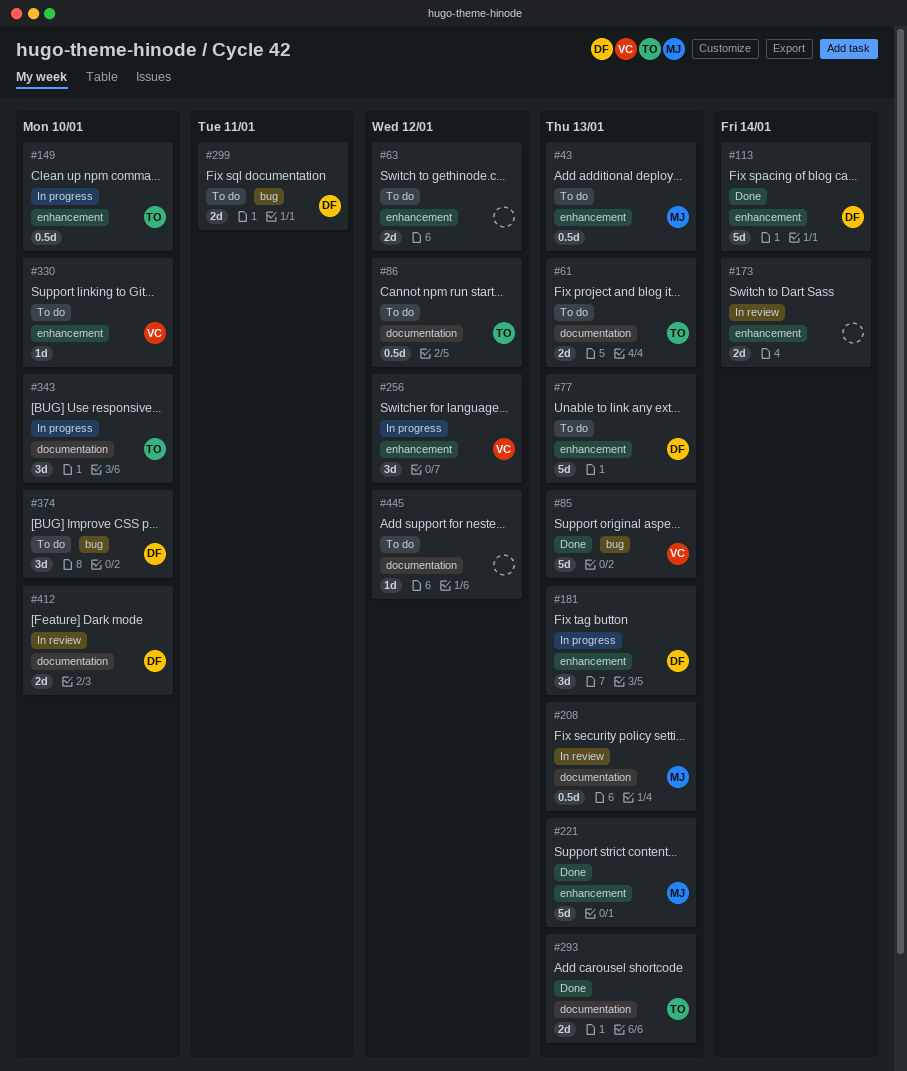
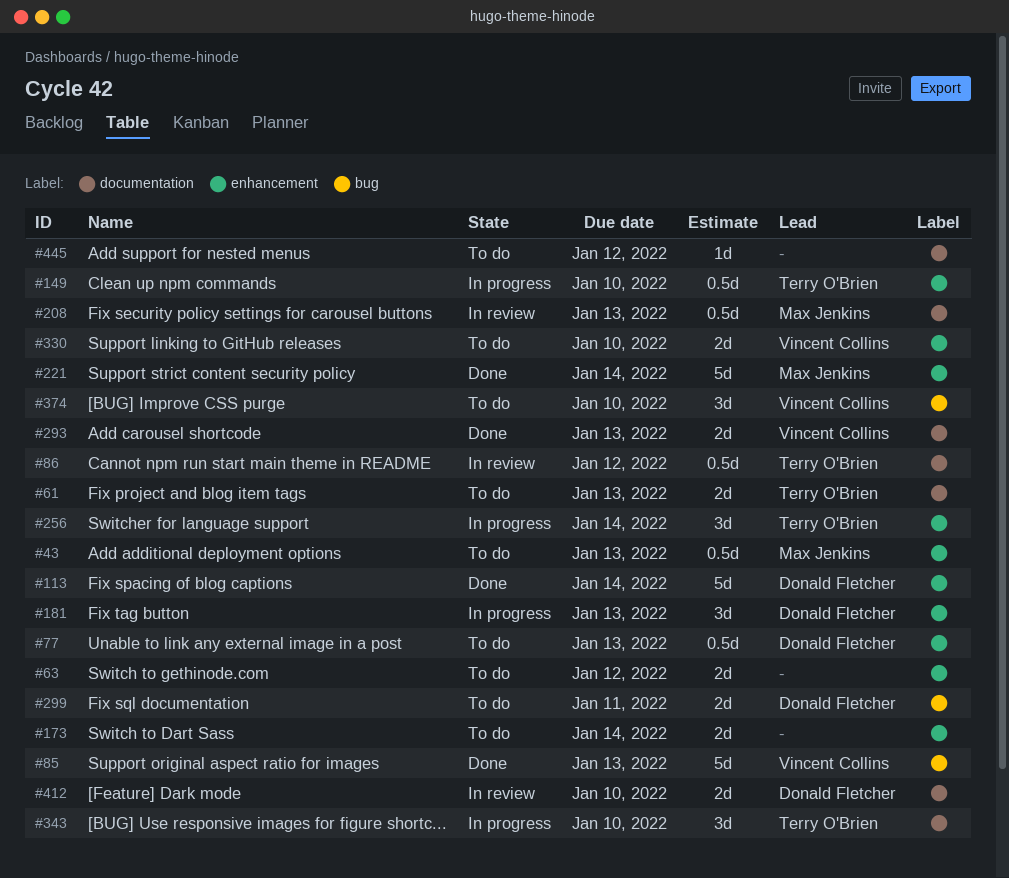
#77, estimate: 5d -> 0.5d
#86, status: To do -> In review
#173, status: In review -> To do
#221, due: Jan 13 -> Jan 14
#256, owner: Vincent Collins -> Terry O'Brien
#256, due: Jan 12 -> Jan 14
#293, owner: Terry O'Brien -> Vincent Collins
#330, estimate: 1d -> 2d
#374, owner: Donald Fletcher -> Vincent Collins

